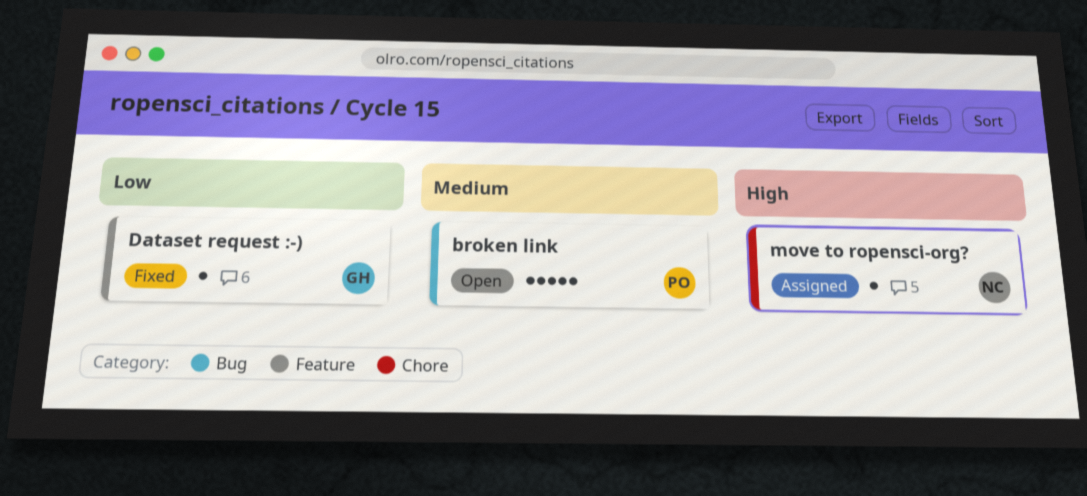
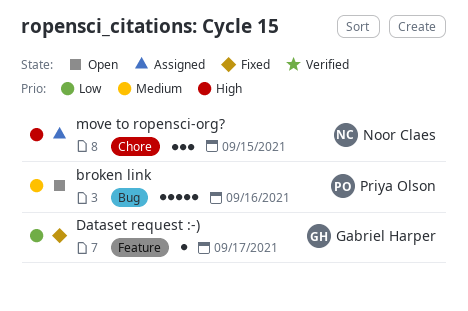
move to ropensci-org?, estimate: 1 -> 3

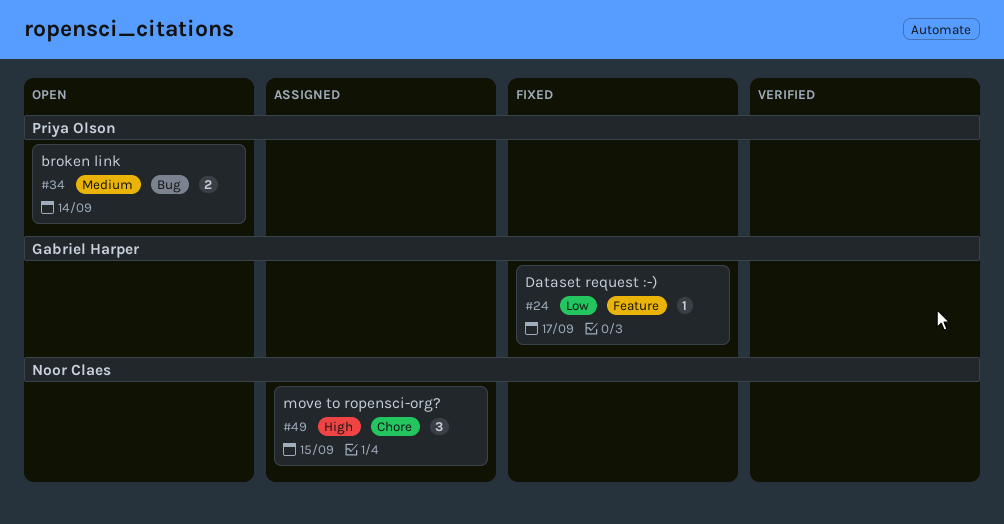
broken link, estimate: 5 -> 2
broken link, due: Sep 16 -> Sep 14

